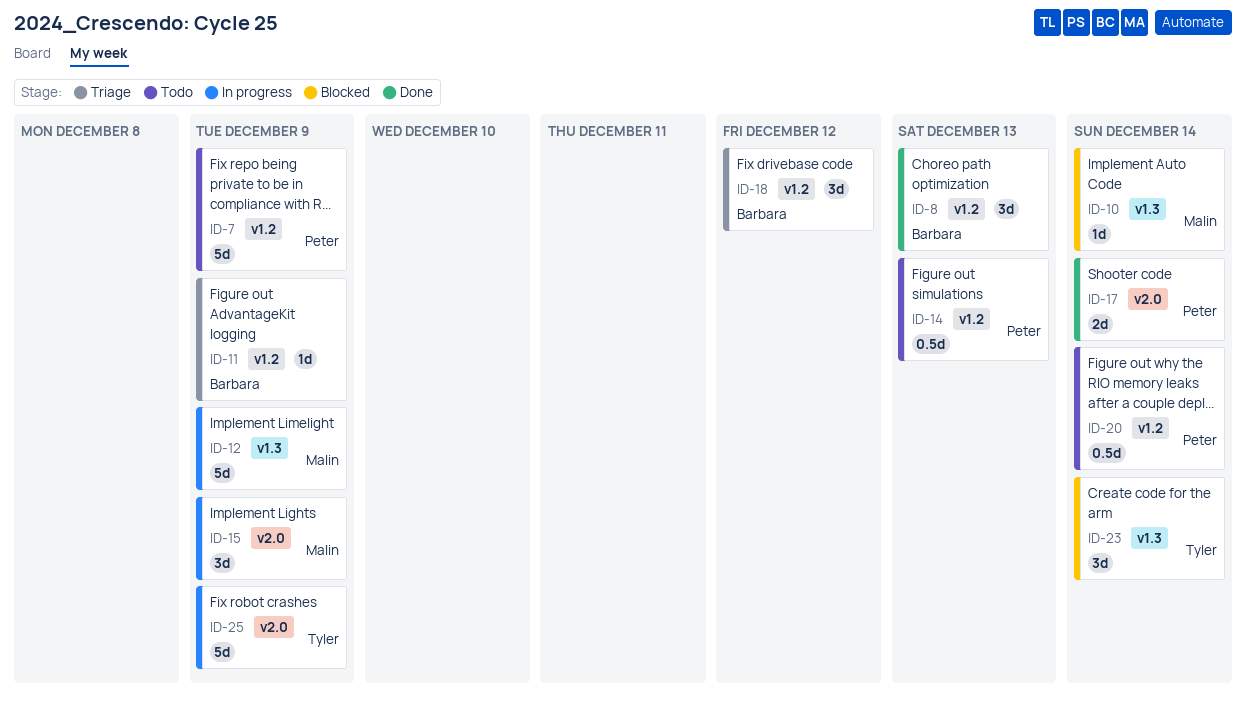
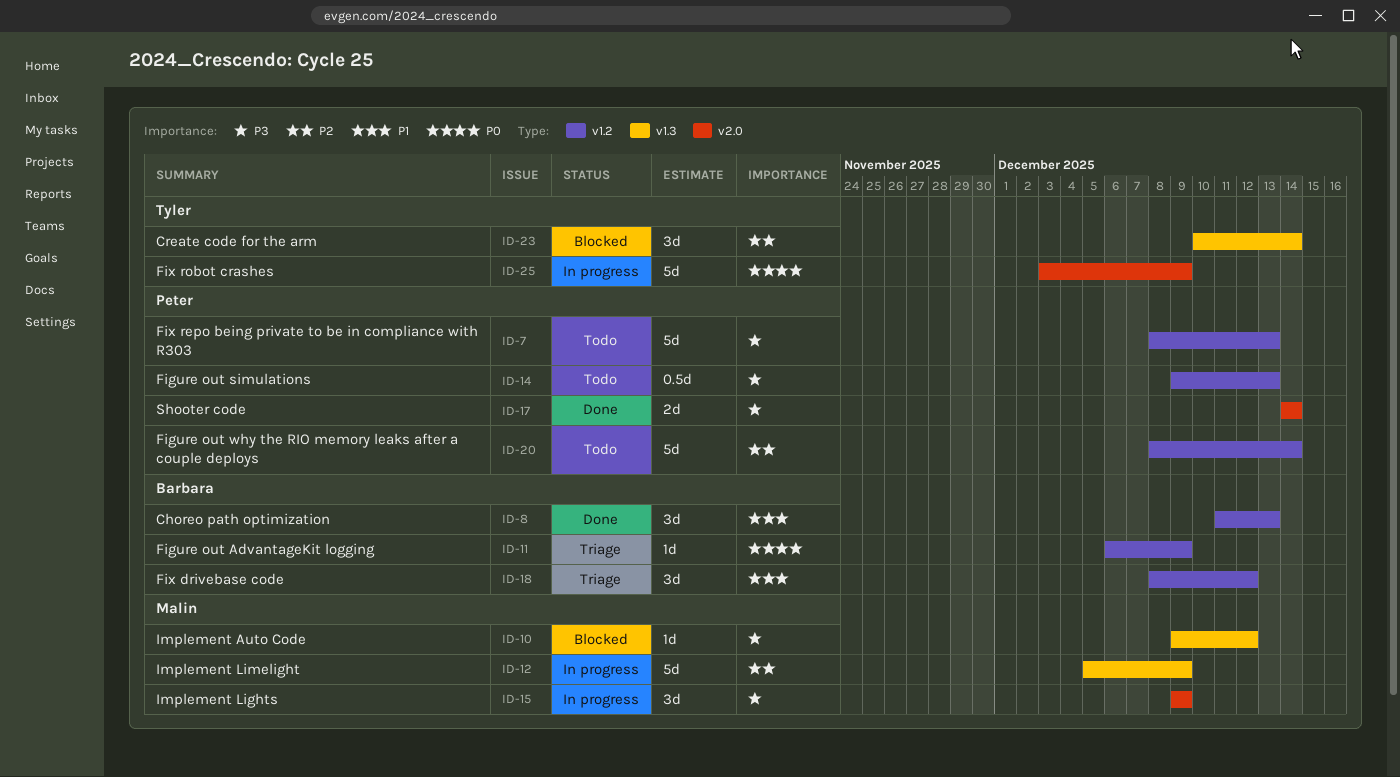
ID-7, due: Dec 9 -> Dec 13
ID-10, due: Dec 14 -> Dec 12
ID-20, estimate: 0.5d -> 5d

